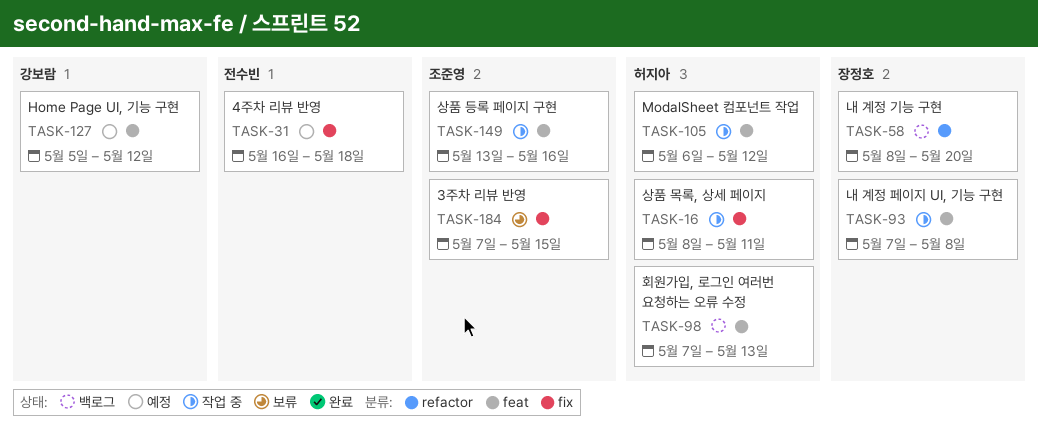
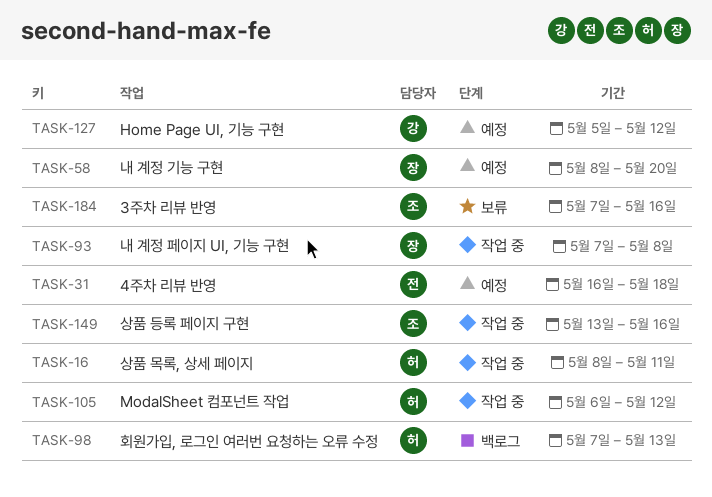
TASK-58, status: 백로그 -> 예정
TASK-184, due: May 15 -> May 16

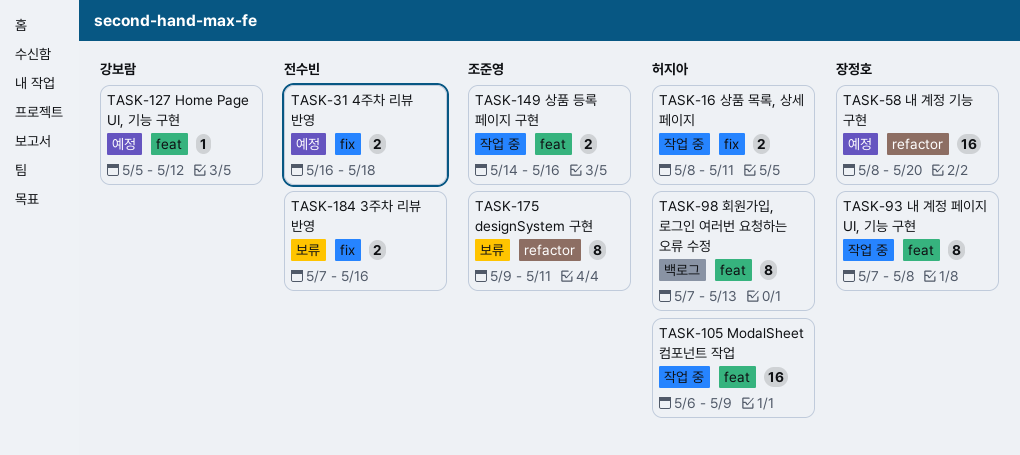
TASK-105, due: May 12 -> May 9
TASK-149, start: May 13 -> May 14
TASK-175: none -> present
TASK-184, owner: 조준영 -> 전수빈

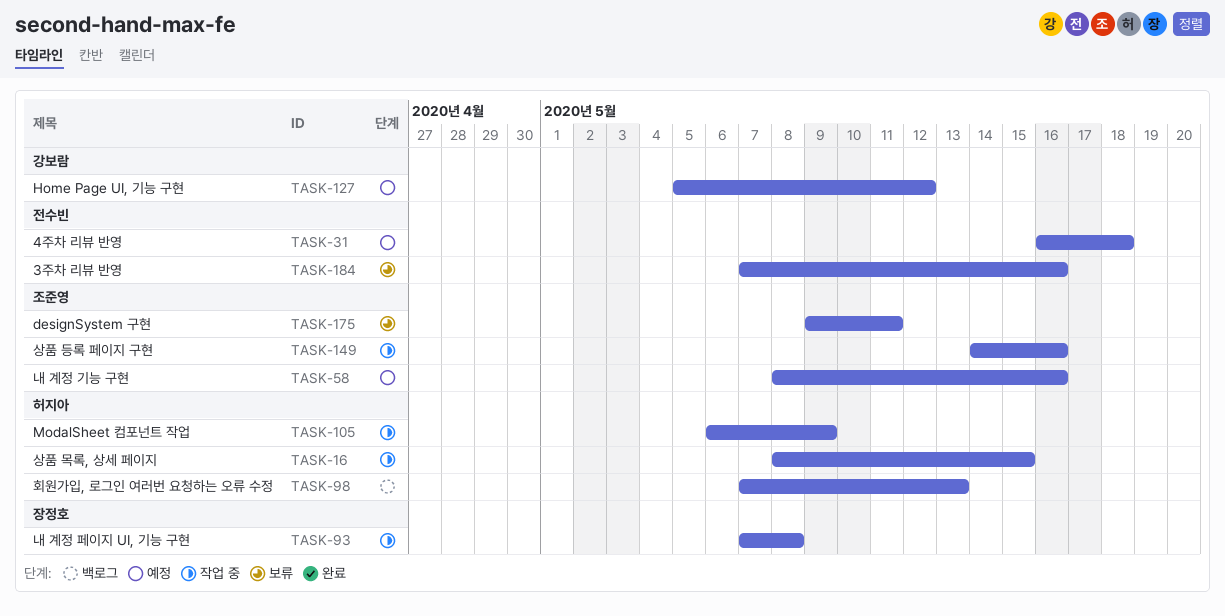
TASK-16, due: May 11 -> May 15
TASK-58, owner: 장정호 -> 조준영
TASK-58, due: May 20 -> May 16

